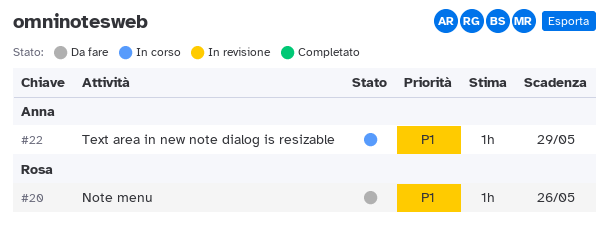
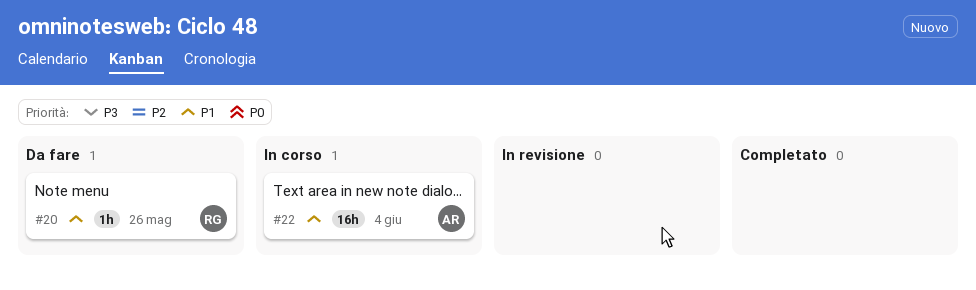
#22, estimate: 1h -> 16h
#22, due: May 29 -> Jun 4

